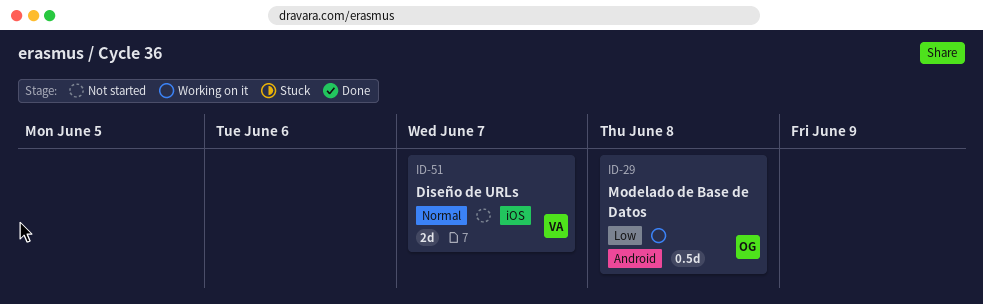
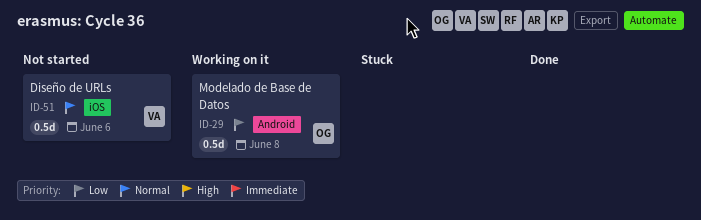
ID-51, estimate: 2d -> 0.5d
ID-51, due: Jun 7 -> Jun 6

